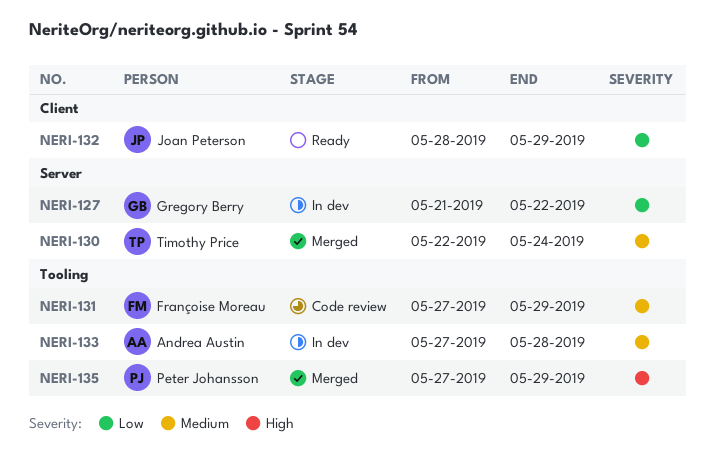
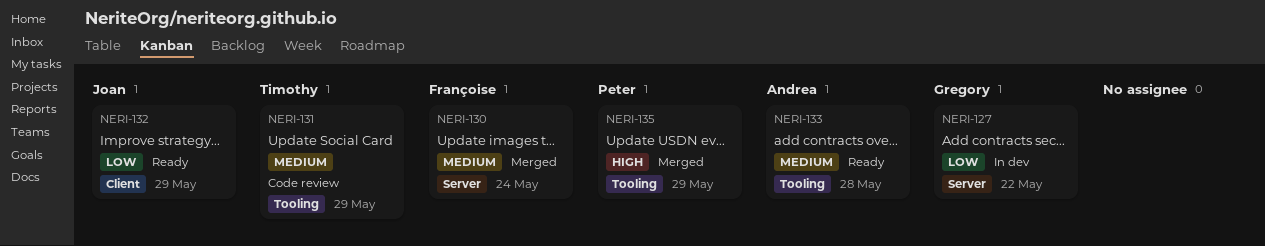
NERI-130, owner: Timothy Price -> Françoise Moreau
NERI-131, owner: Françoise Moreau -> Timothy Price
NERI-133, status: In dev -> Ready

